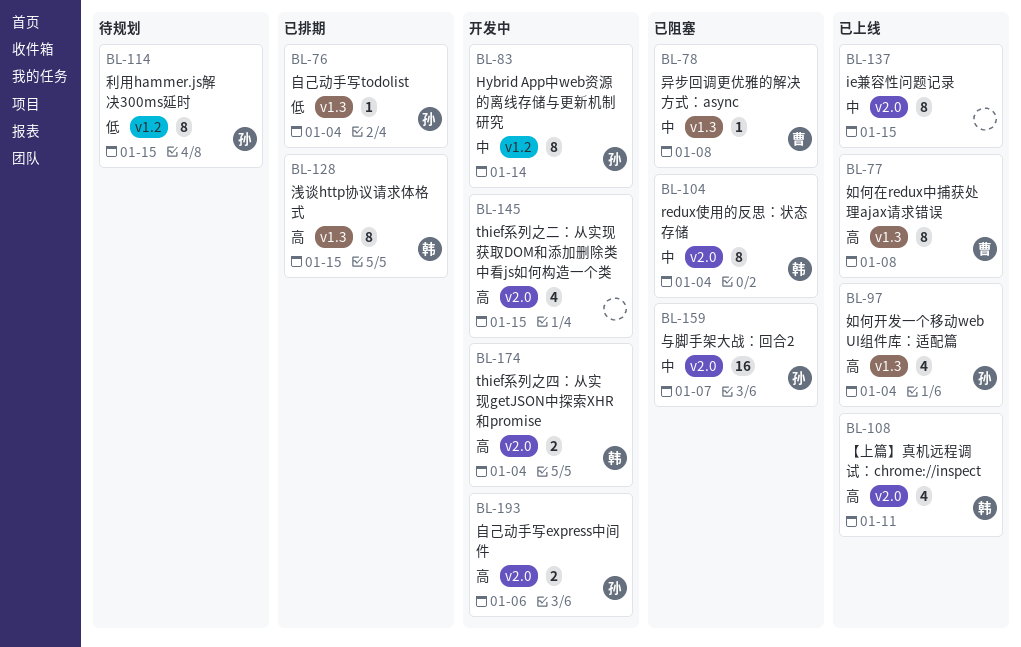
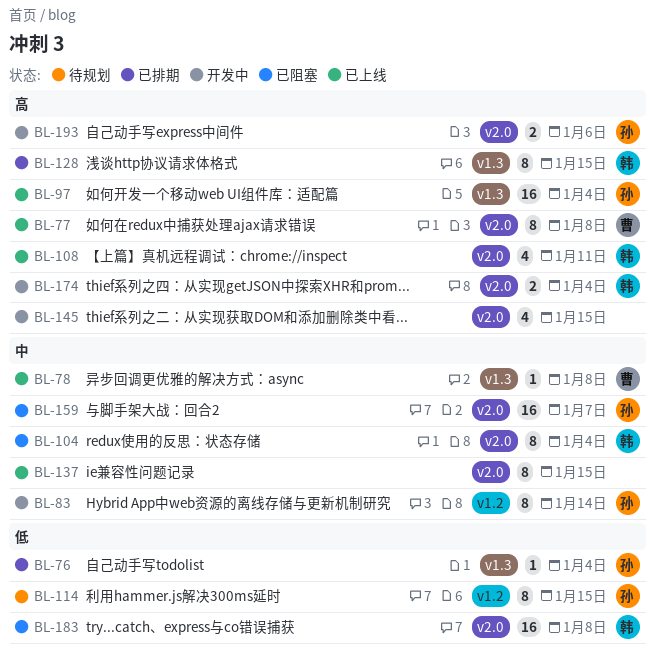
BL-77, label: v1.3 -> v2.0
BL-78, status: 已阻塞 -> 已上线
BL-97, estimate: 4 -> 16
BL-183: none -> present

